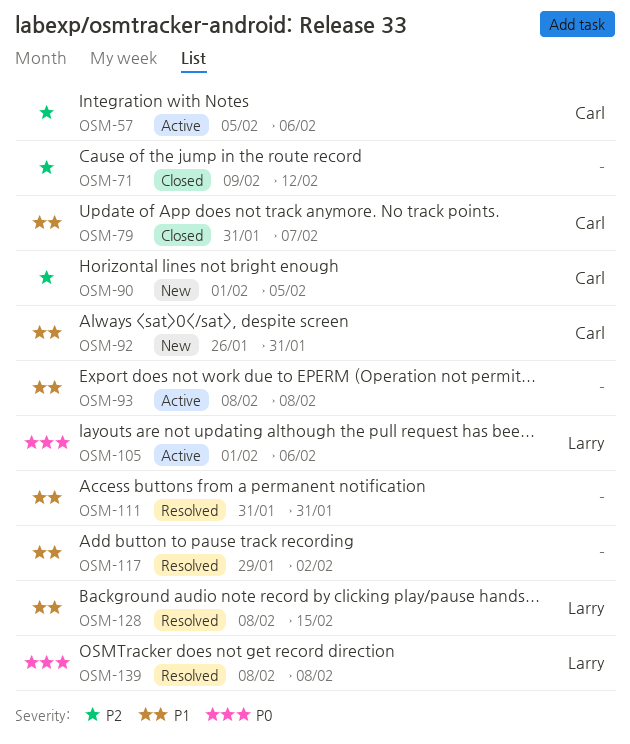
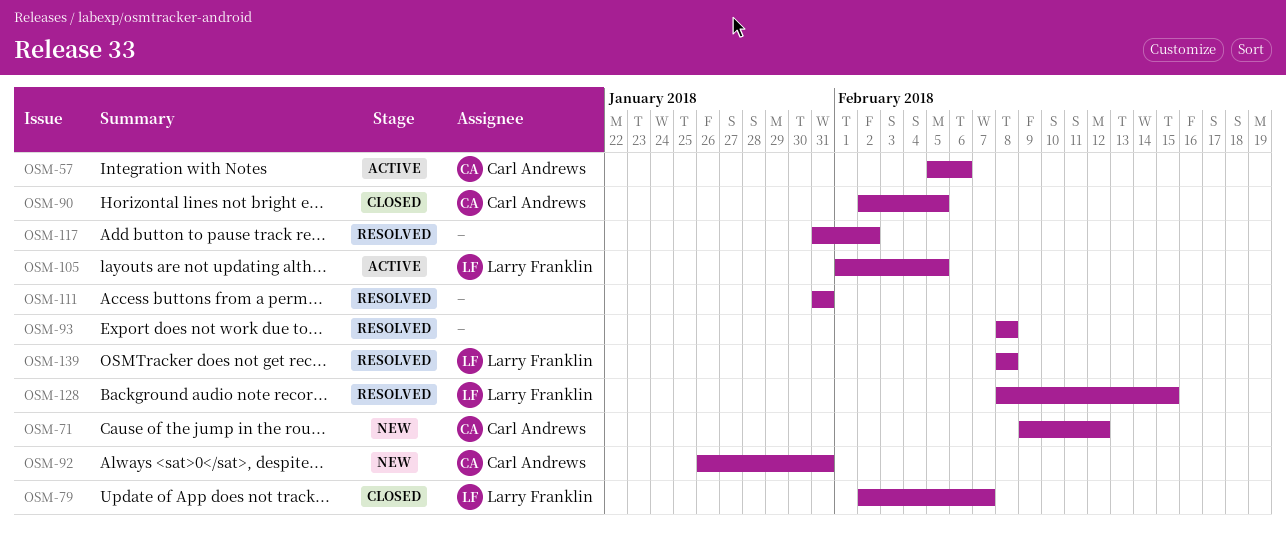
OSM-71, status: Closed -> New
OSM-71, owner: none -> Carl Andrews
OSM-79, owner: Carl Andrews -> Larry Franklin
OSM-79, start: Jan 31 -> Feb 2
OSM-90, status: New -> Closed
OSM-90, start: Feb 1 -> Feb 2
OSM-93, status: Active -> Resolved
OSM-105, due: Feb 6 -> Feb 5
OSM-117, start: Jan 29 -> Jan 31

